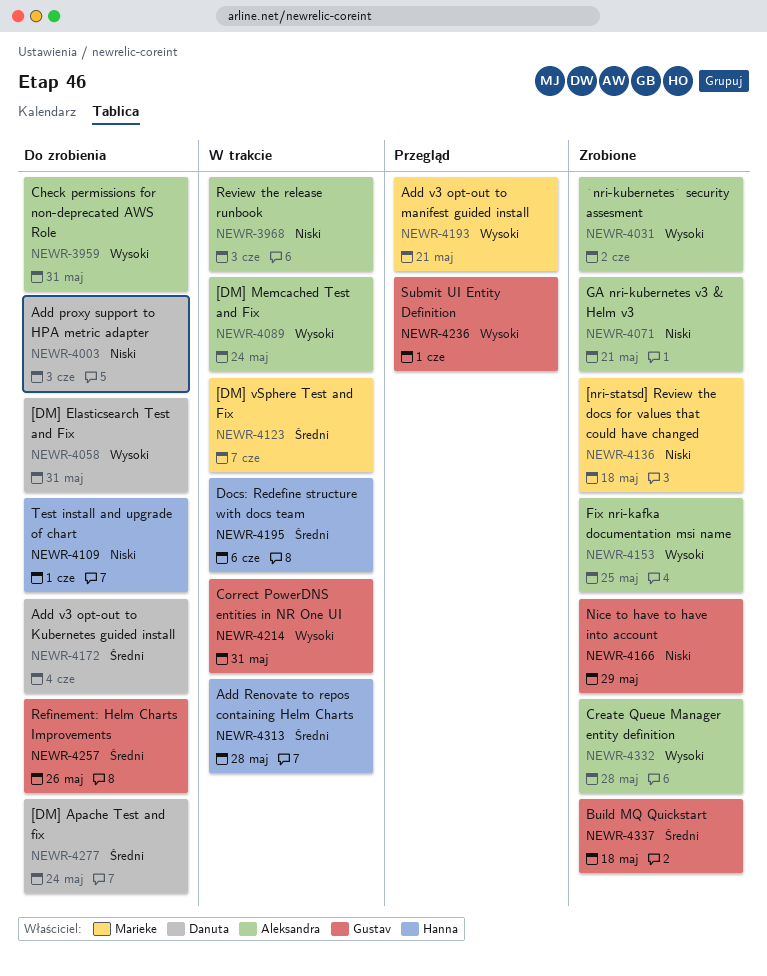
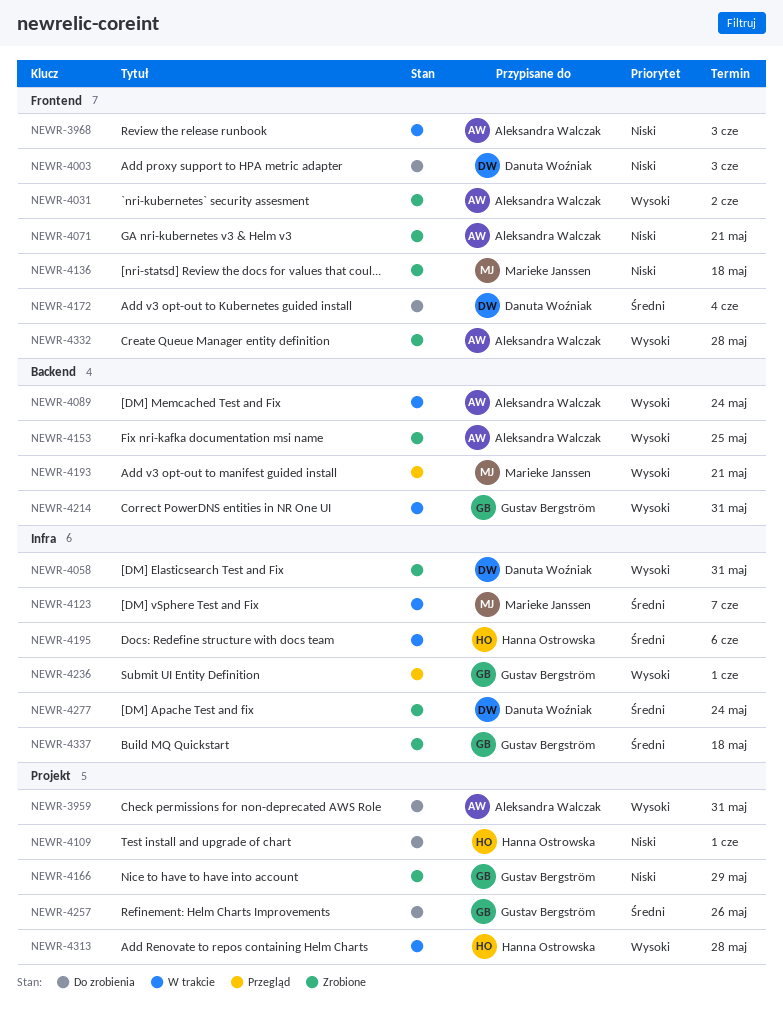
NEWR-4058, status: Do zrobienia -> Zrobione
NEWR-4277, status: Do zrobienia -> Zrobione
NEWR-4313, priority: Średni -> Wysoki

